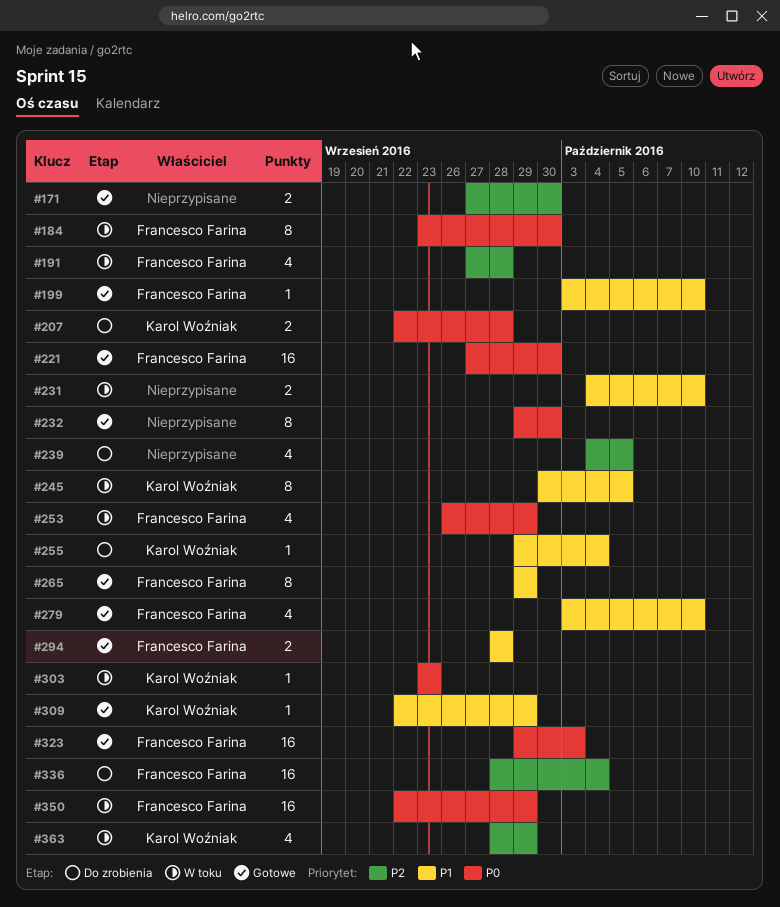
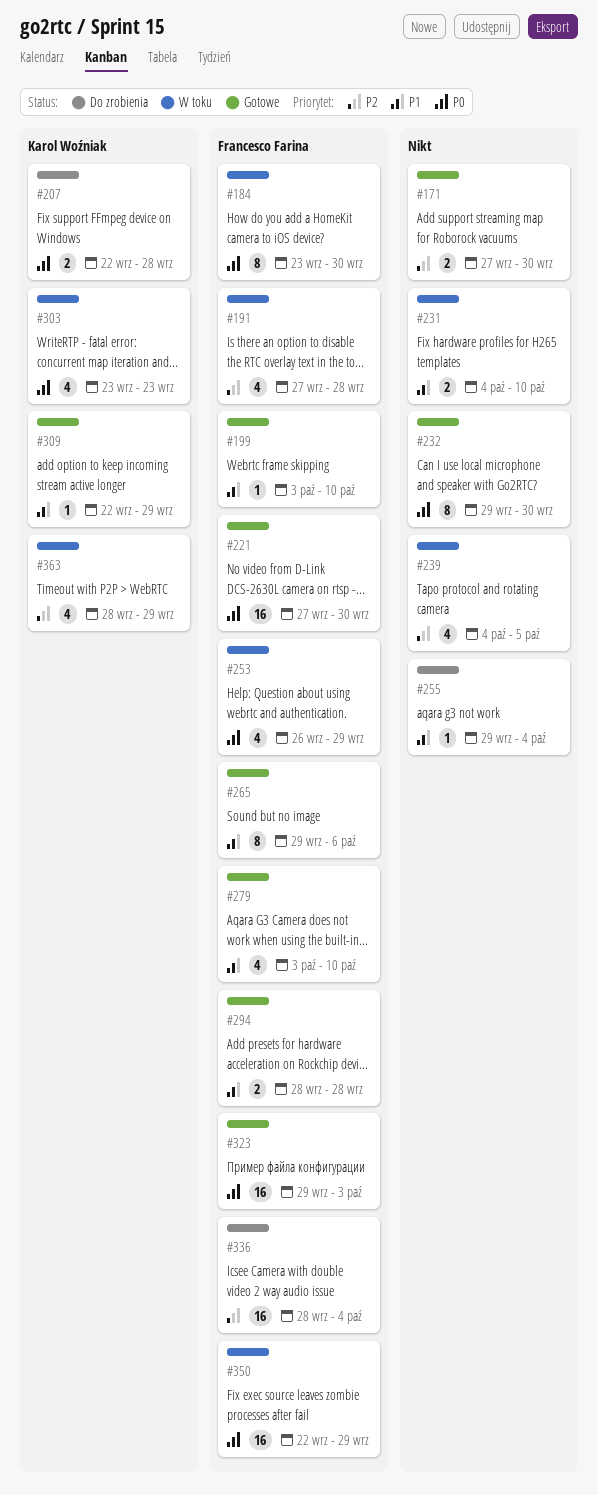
#239, status: Do zrobienia -> W toku
#245: present -> none
#255, owner: Karol Woźniak -> none
#265, due: Sep 29 -> Oct 6
#303, estimate: 1 -> 4

